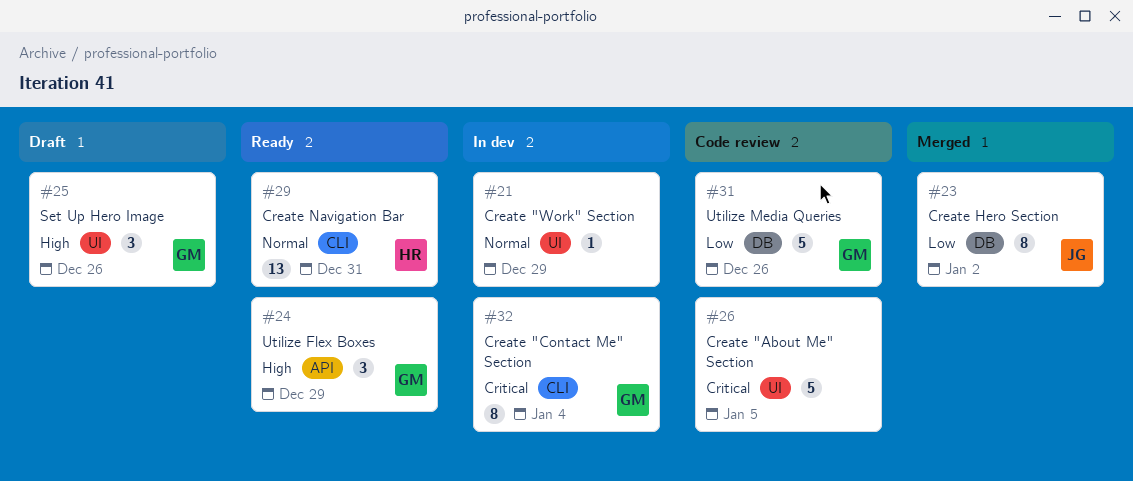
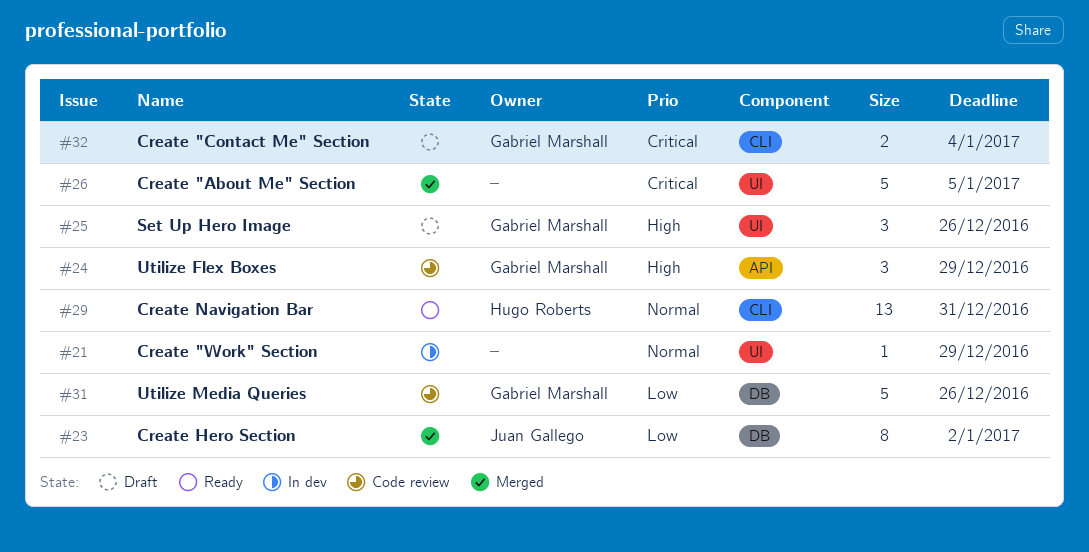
#24, status: Ready -> Code review
#26, status: Code review -> Merged
#32, status: In dev -> Draft
#32, estimate: 8 -> 2

